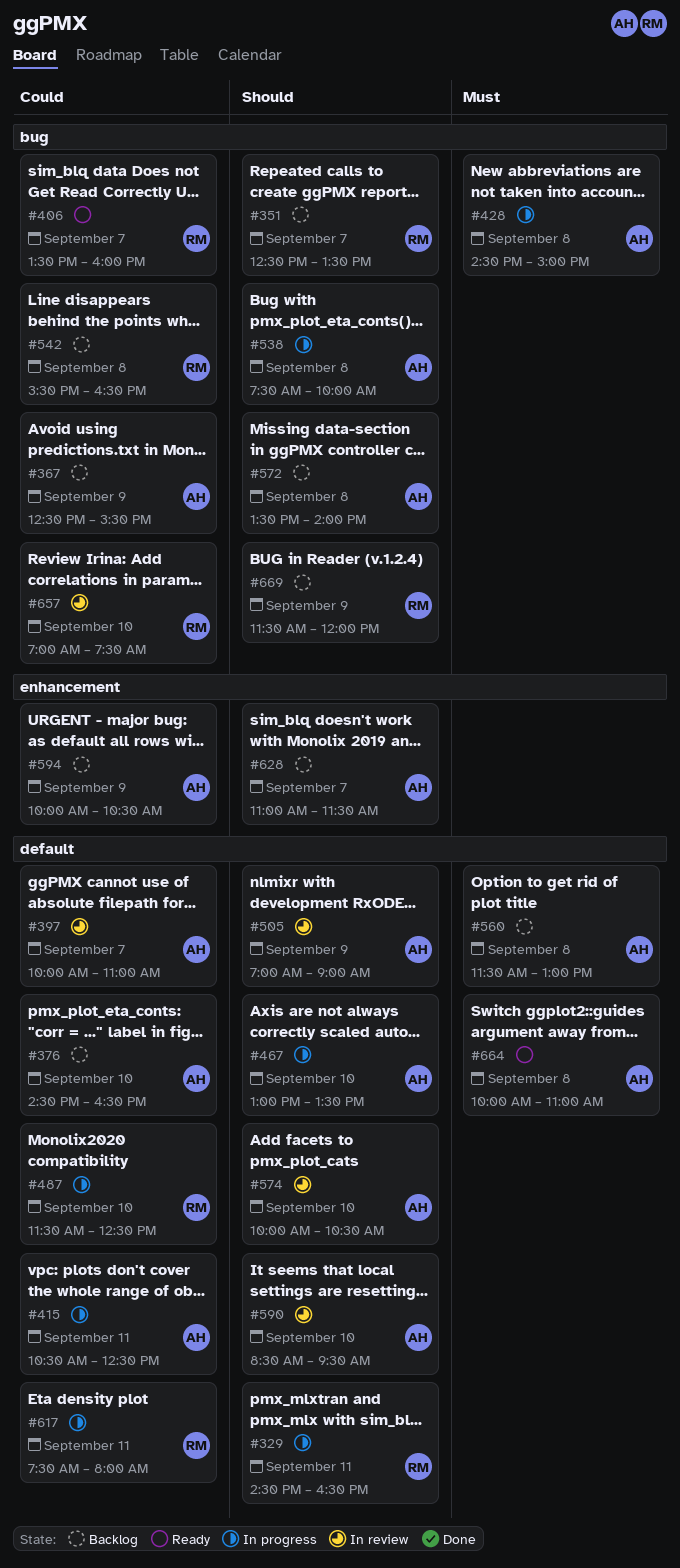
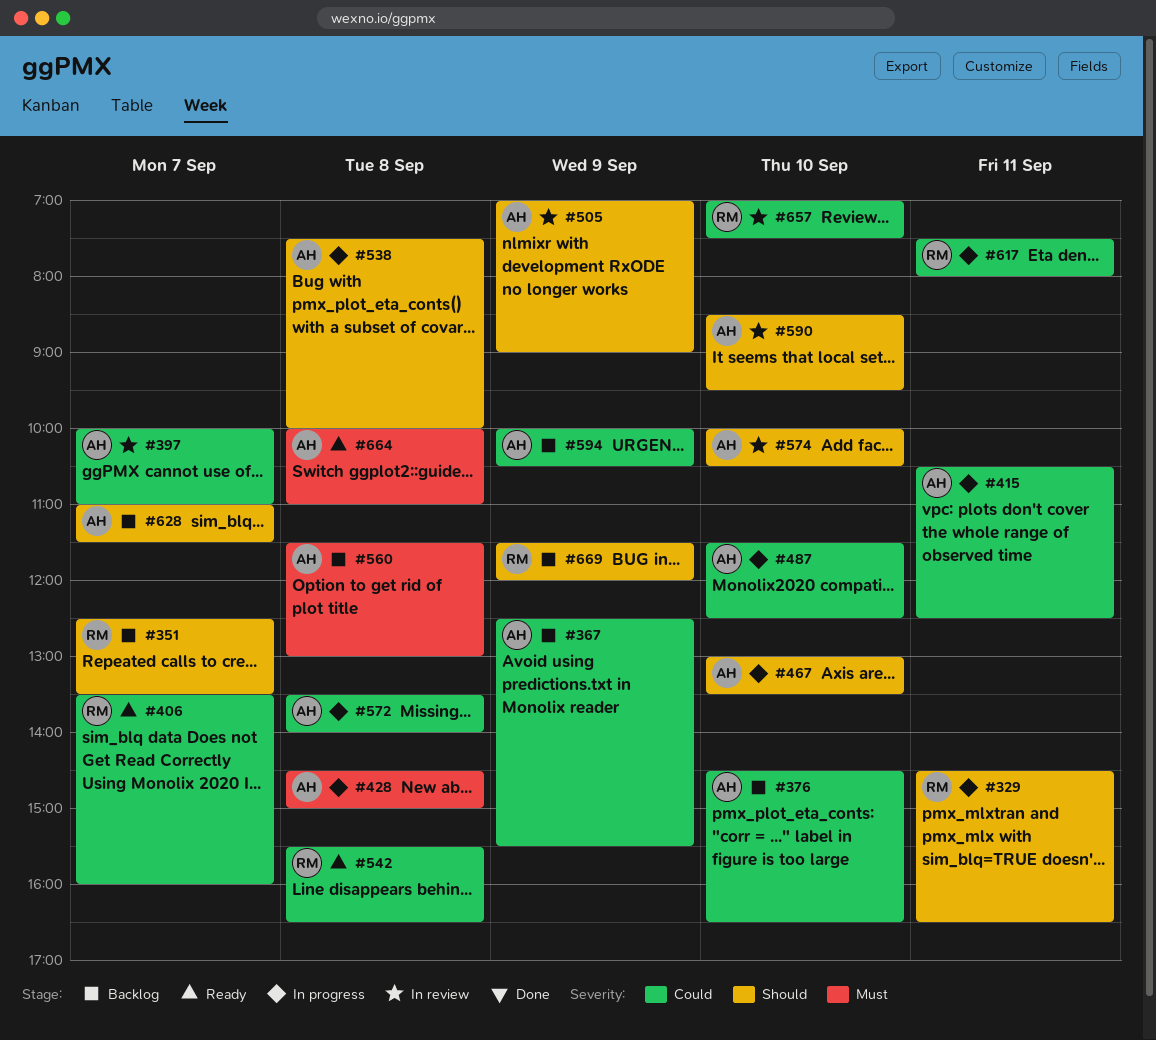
#487, owner: RM -> AH
#542, status: Backlog -> Ready
#572, status: Backlog -> In progress
#572, priority: Should -> Could

